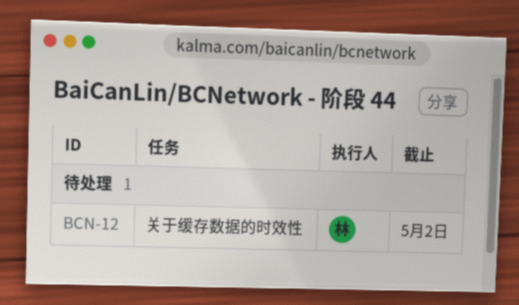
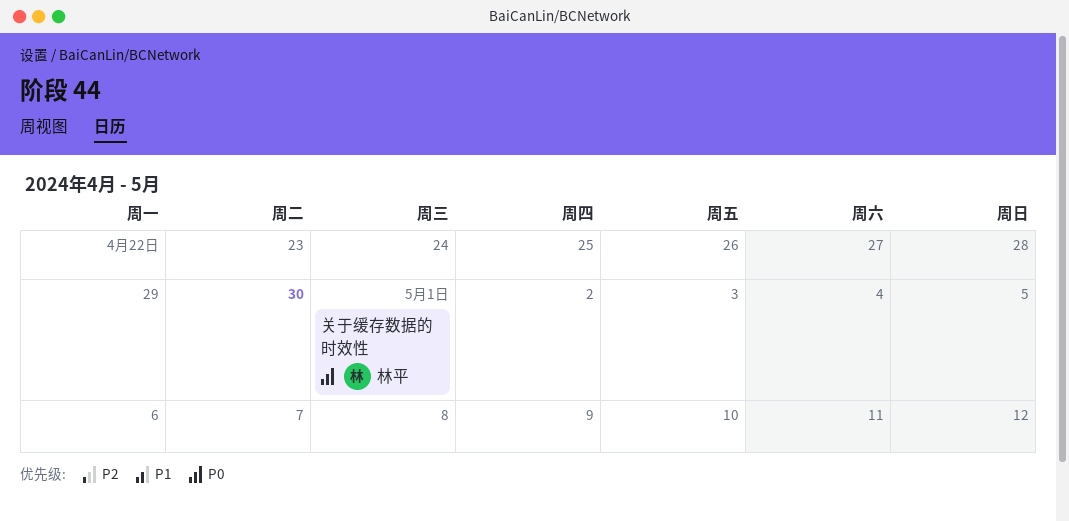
关于缓存数据的时效性, due: May 2 -> May 1

